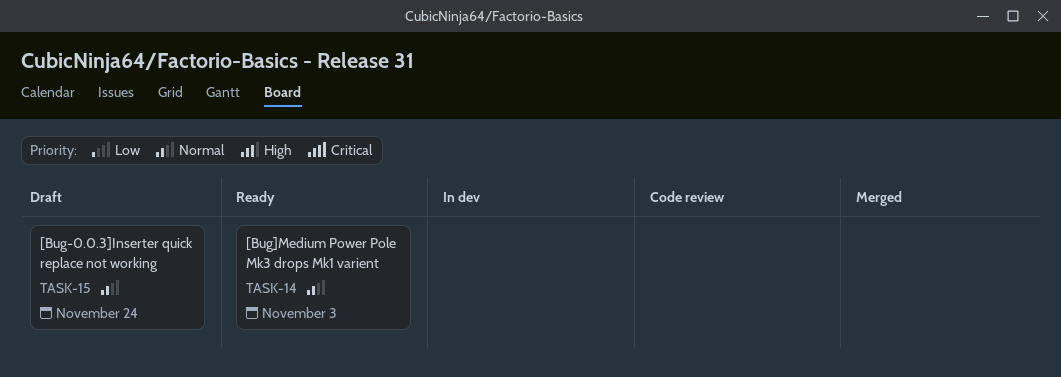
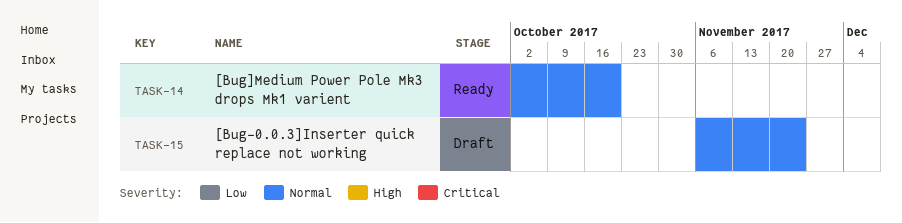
TASK-14, due: Nov 3 -> Oct 20

